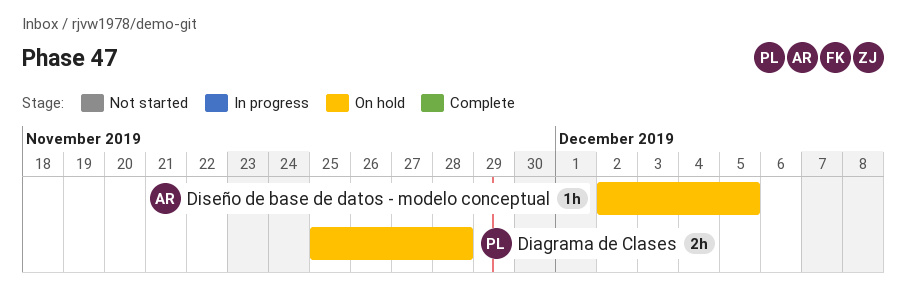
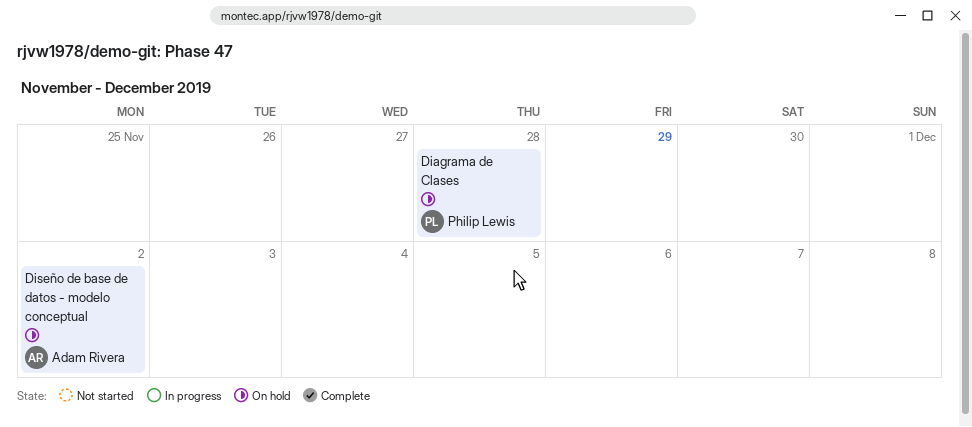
Diseño de base de datos - modelo conceptual, due: Dec 5 -> Dec 2

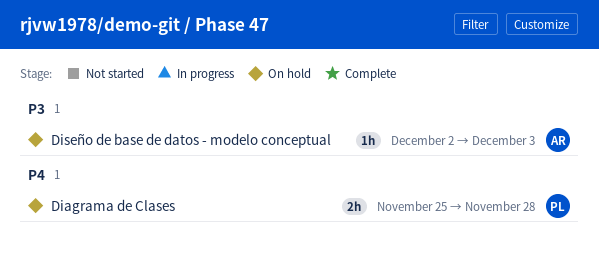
Diseño de base de datos - modelo conceptual, due: Dec 2 -> Dec 3

